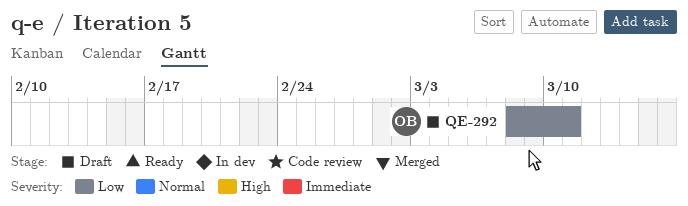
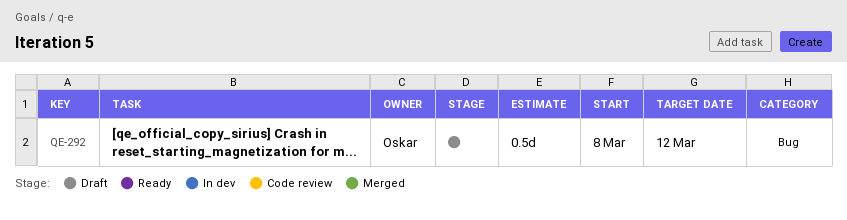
QE-292, due: Mar 11 -> Mar 12

